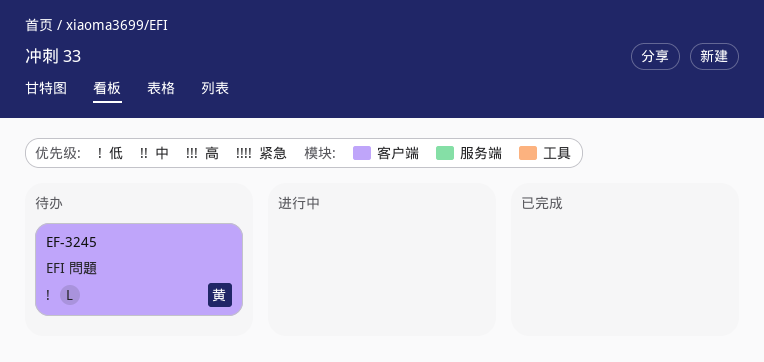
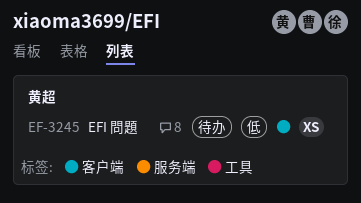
EF-3245, estimate: L -> XS

